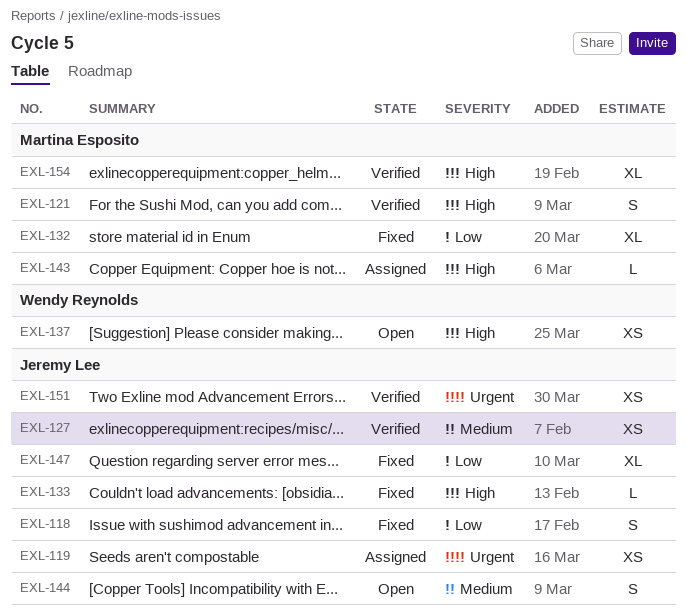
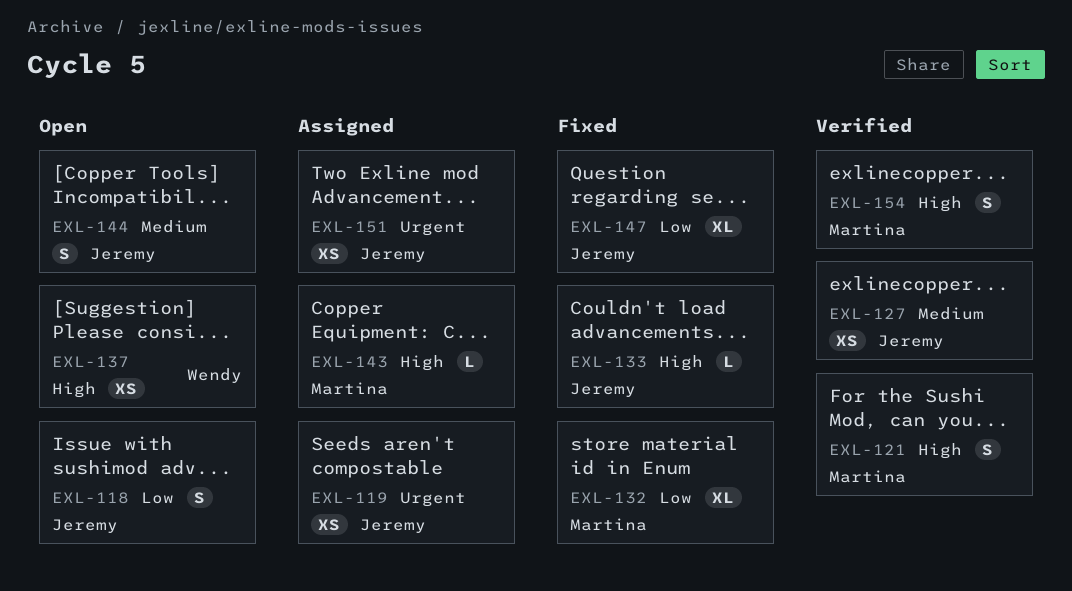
EXL-118, status: Fixed -> Open
EXL-151, status: Verified -> Assigned
EXL-154, estimate: XL -> S

